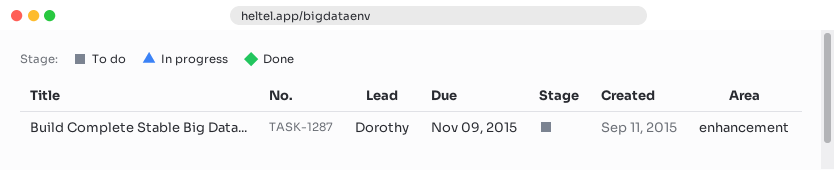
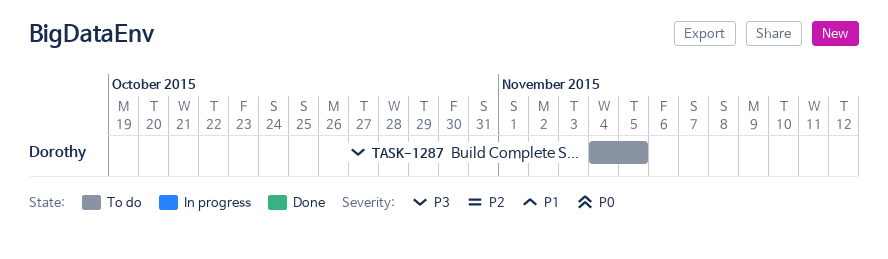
TASK-1287, due: Nov 9 -> Nov 5

